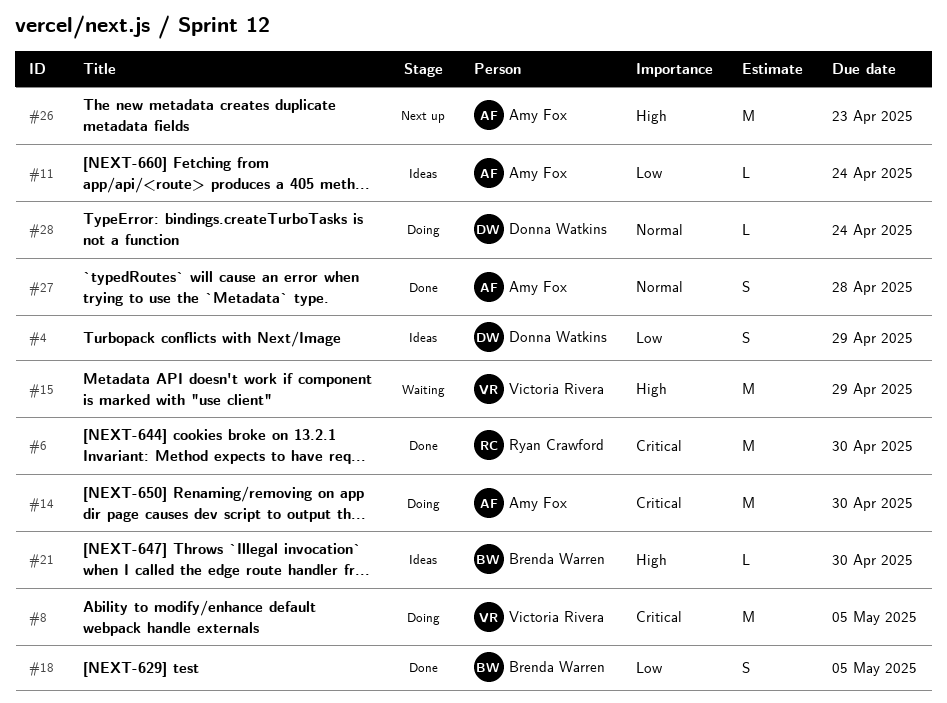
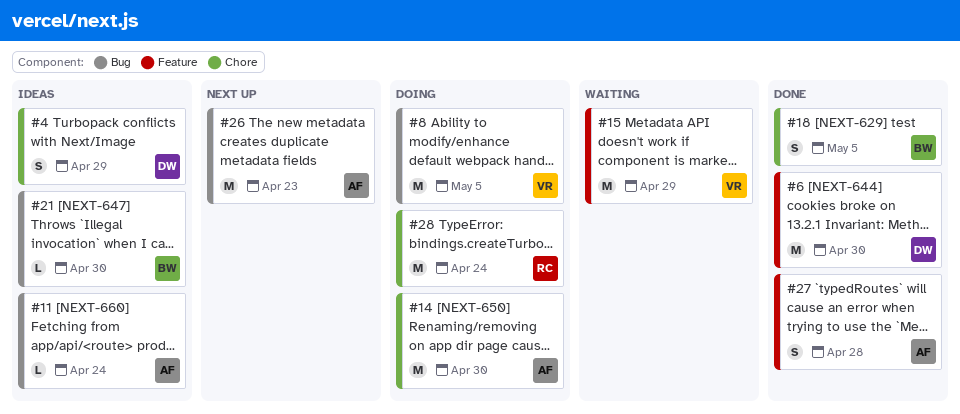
#6, owner: Ryan Crawford -> Donna Watkins
#28, owner: Donna Watkins -> Ryan Crawford
#28, estimate: L -> M

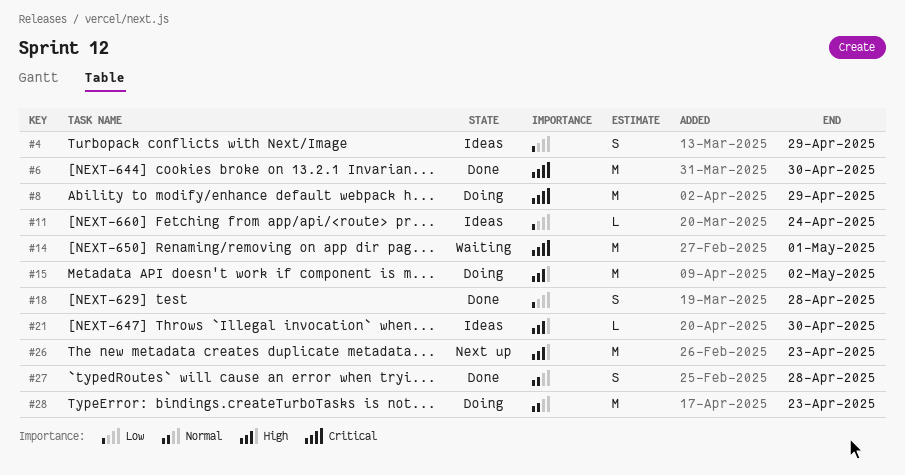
#8, due: May 5 -> Apr 29
#14, status: Doing -> Waiting
#14, due: Apr 30 -> May 1
#15, status: Waiting -> Doing
#15, due: Apr 29 -> May 2
#18, due: May 5 -> Apr 28
#28, due: Apr 24 -> Apr 23

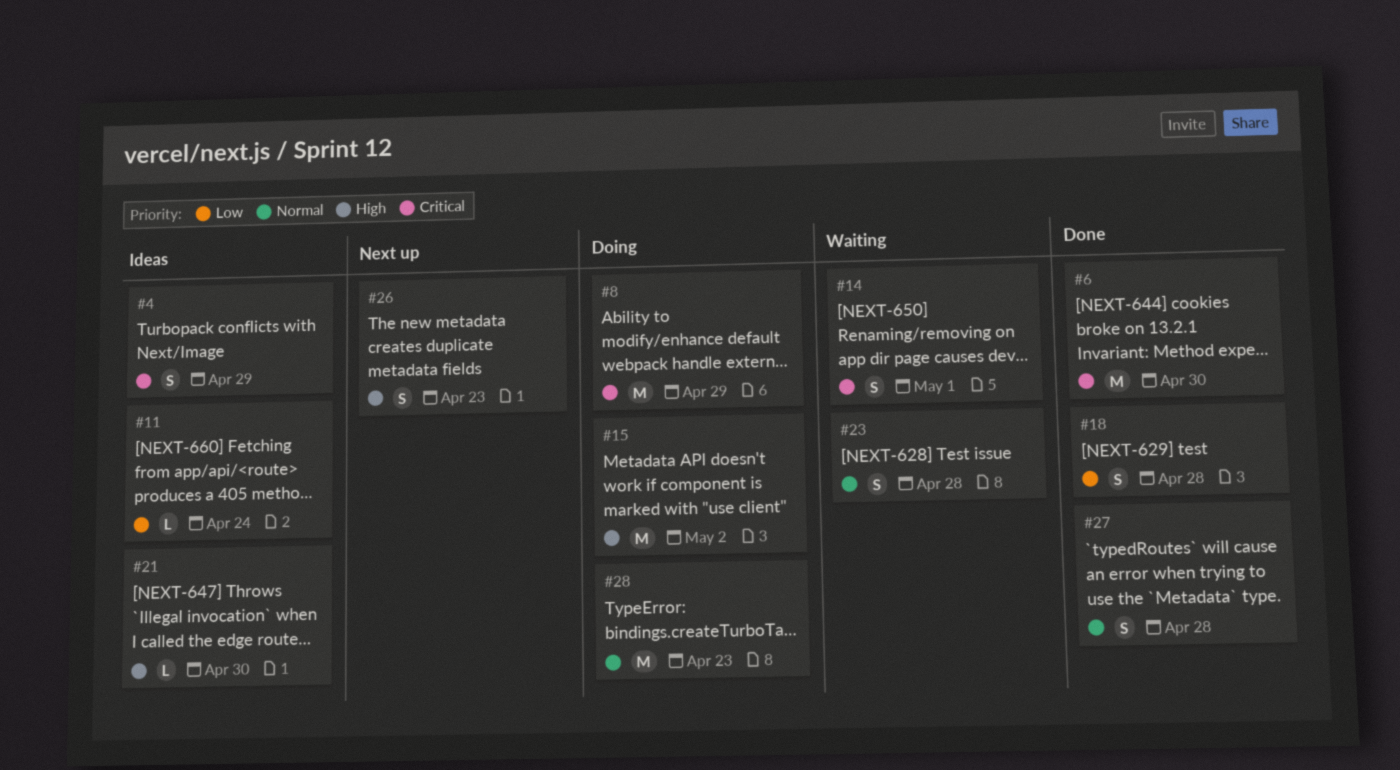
#4, priority: Low -> Critical
#14, estimate: M -> S
#23: none -> present
#26, estimate: M -> S

